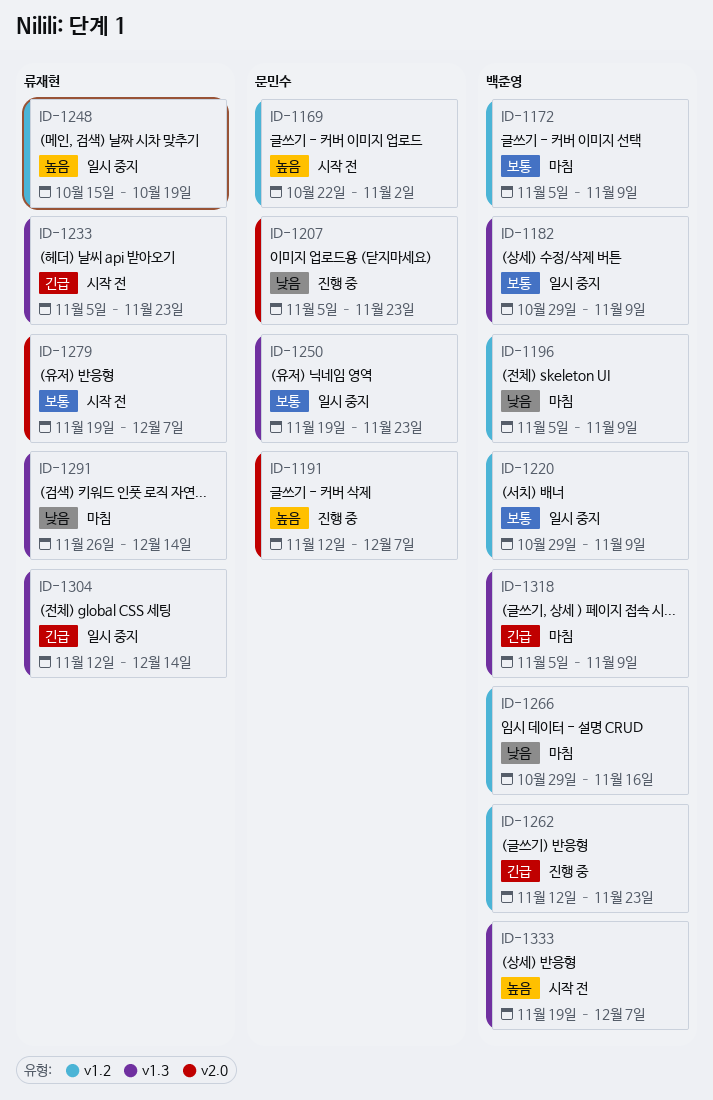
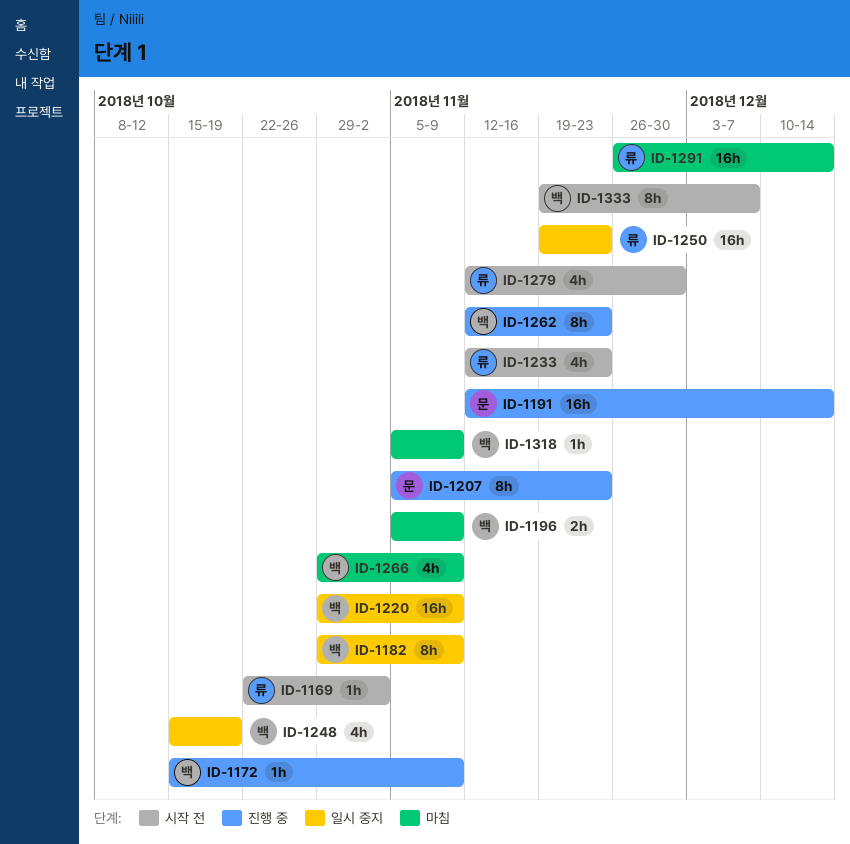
ID-1169, owner: 문민수 -> 류재현
ID-1172, status: 마침 -> 진행 중
ID-1172, start: Nov 5 -> Oct 15
ID-1191, due: Dec 7 -> Dec 14
ID-1233, start: Nov 5 -> Nov 12
ID-1248, owner: 류재현 -> 백준영
ID-1250, owner: 문민수 -> 류재현
ID-1266, due: Nov 16 -> Nov 9
ID-1279, start: Nov 19 -> Nov 12
ID-1279, due: Dec 7 -> Nov 30
ID-1304: present -> none

